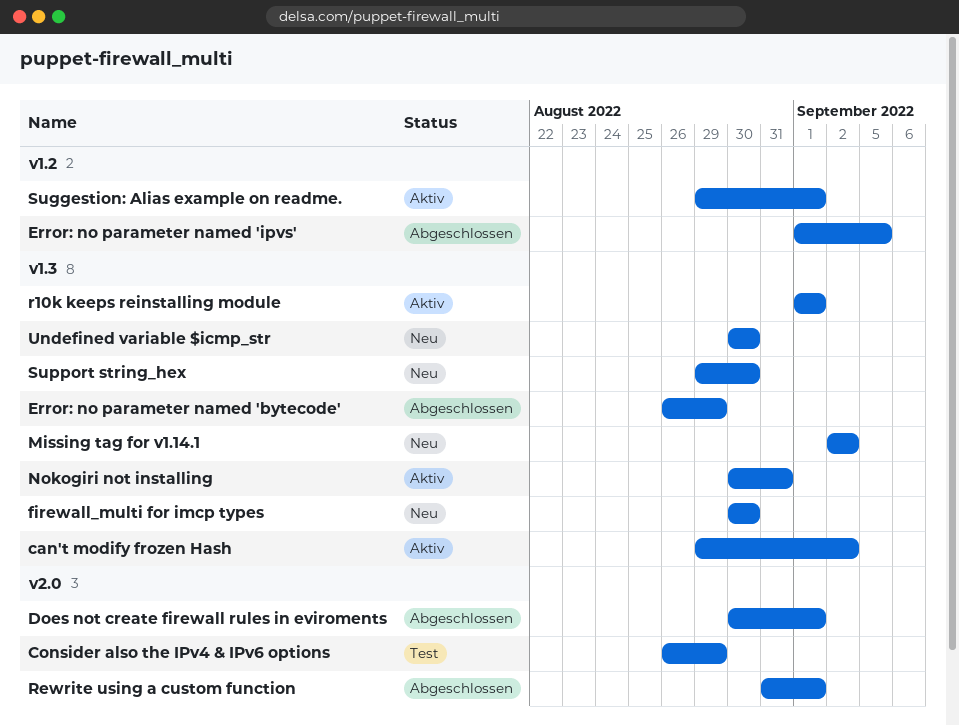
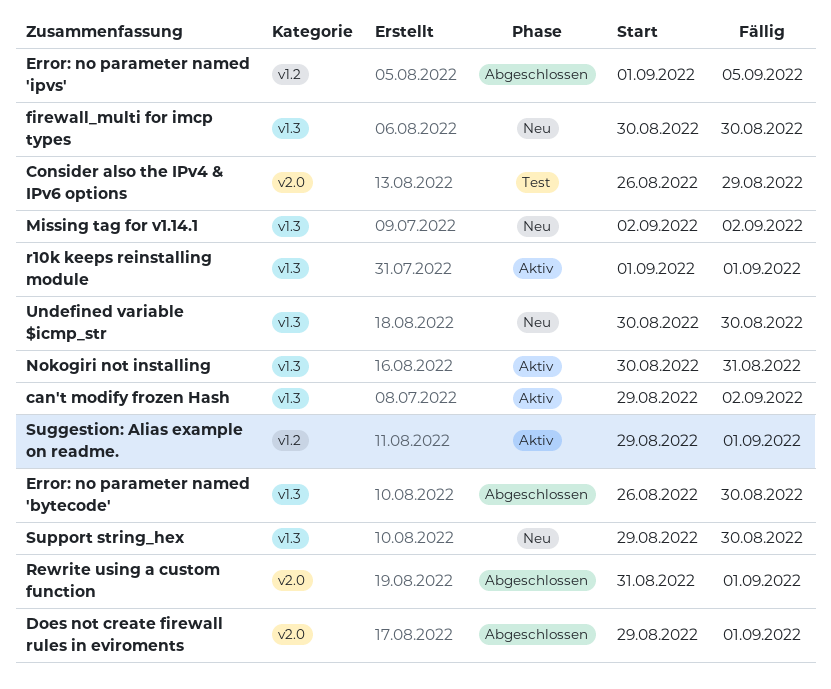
Does not create firewall rules in eviroments, start: Aug 30 -> Aug 29
Error: no parameter named 'bytecode', due: Aug 29 -> Aug 30

